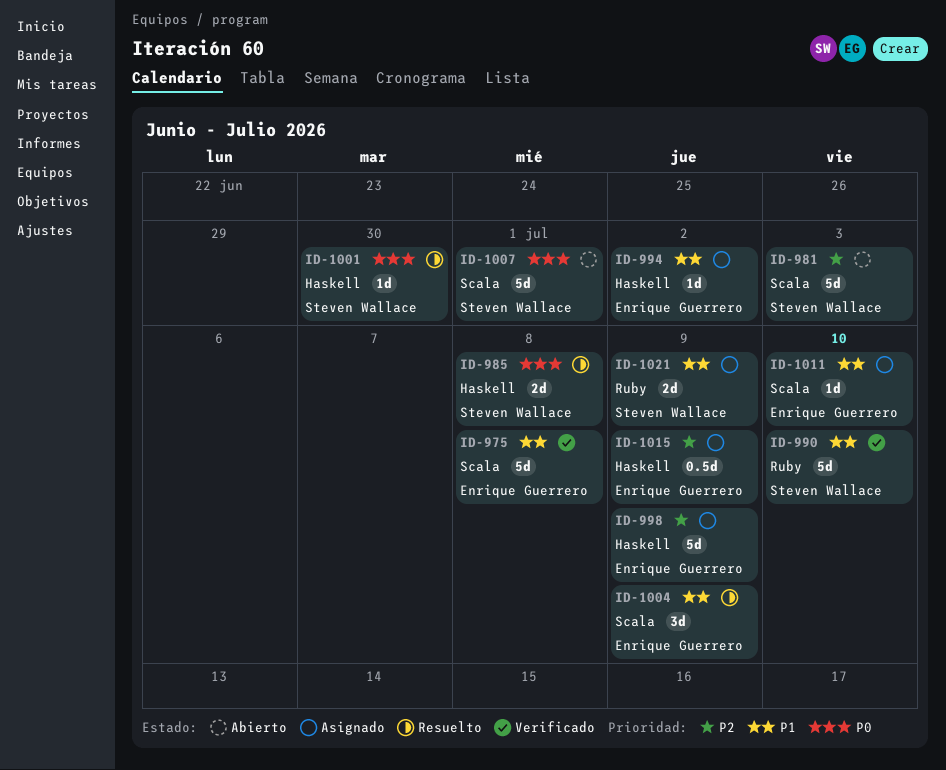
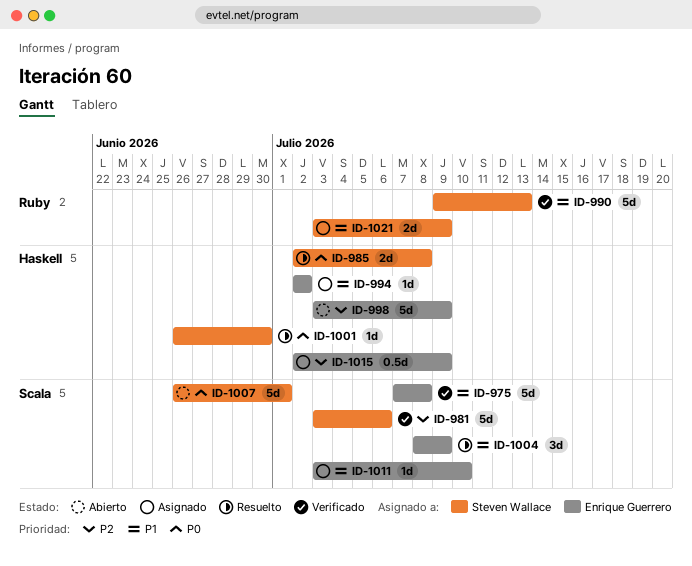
ID-981, status: Abierto -> Verificado
ID-981, due: Jul 3 -> Jul 6
ID-990, due: Jul 10 -> Jul 13
ID-998, status: Asignado -> Abierto

